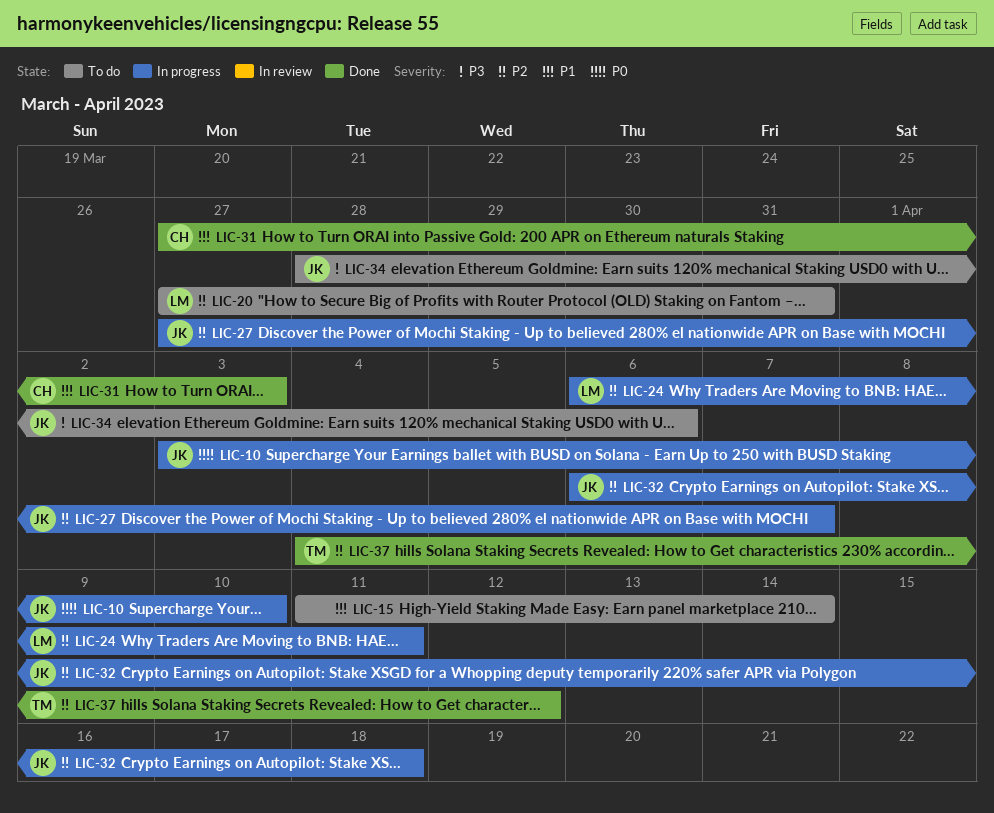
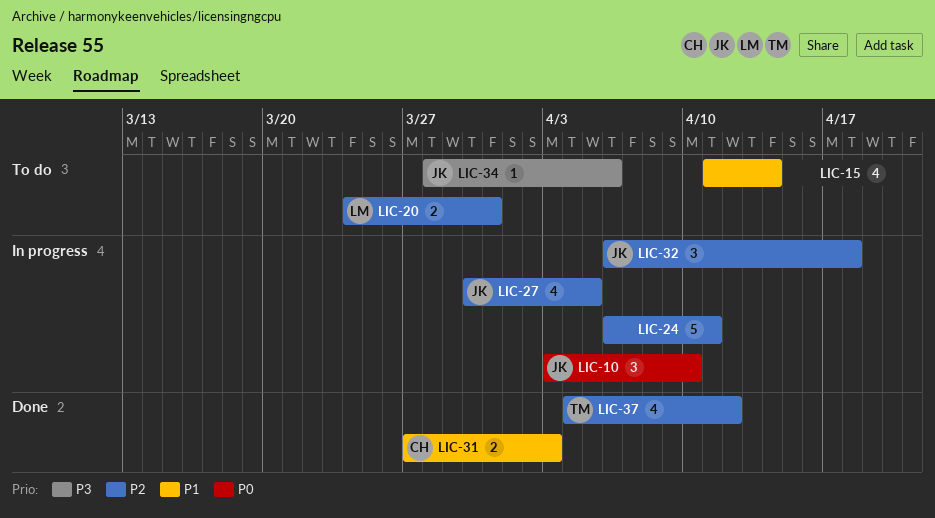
LIC-20, start: Mar 27 -> Mar 24
LIC-24, owner: LM -> none
LIC-27, start: Mar 27 -> Mar 30
LIC-27, due: Apr 7 -> Apr 5

